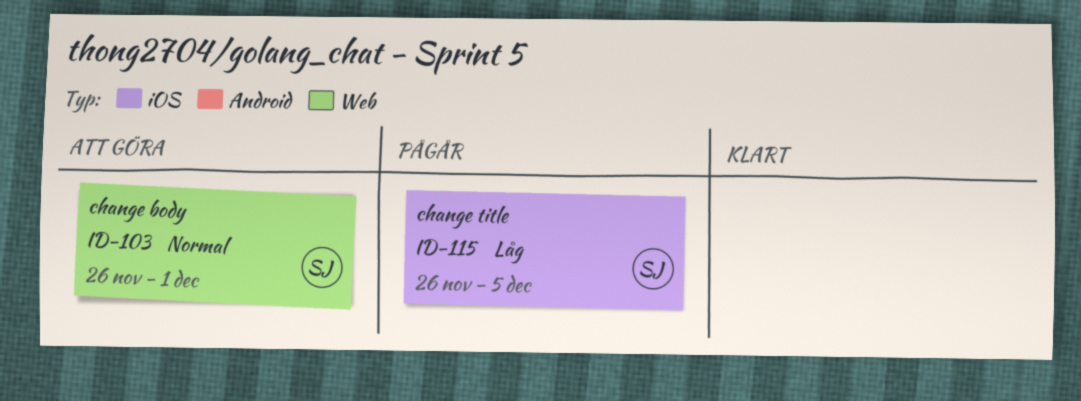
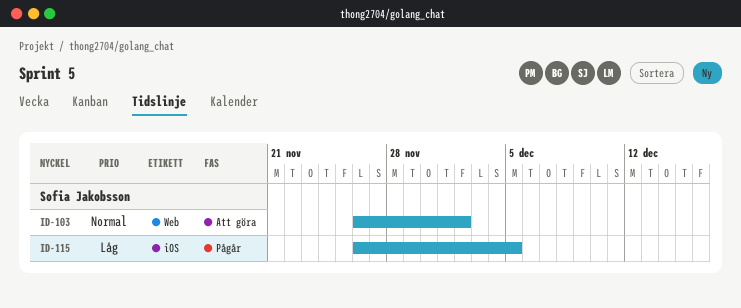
ID-103, due: Dec 1 -> Dec 2

